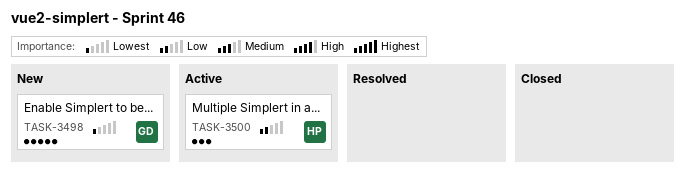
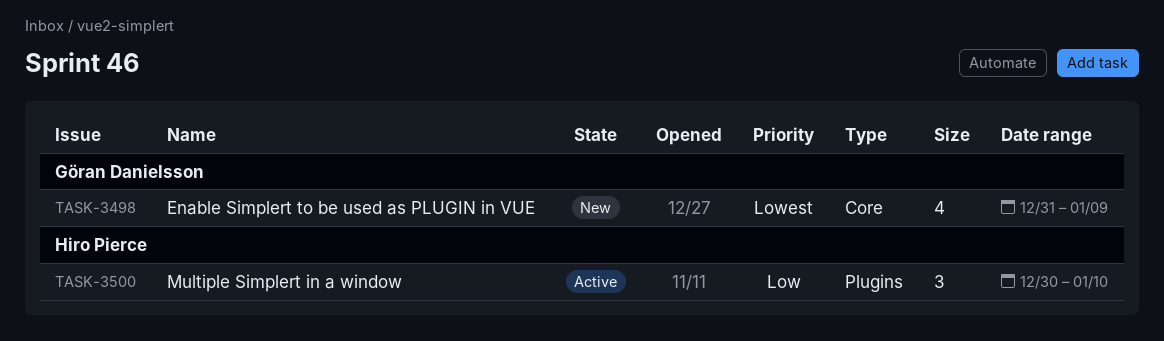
TASK-3498, estimate: 5 -> 4

